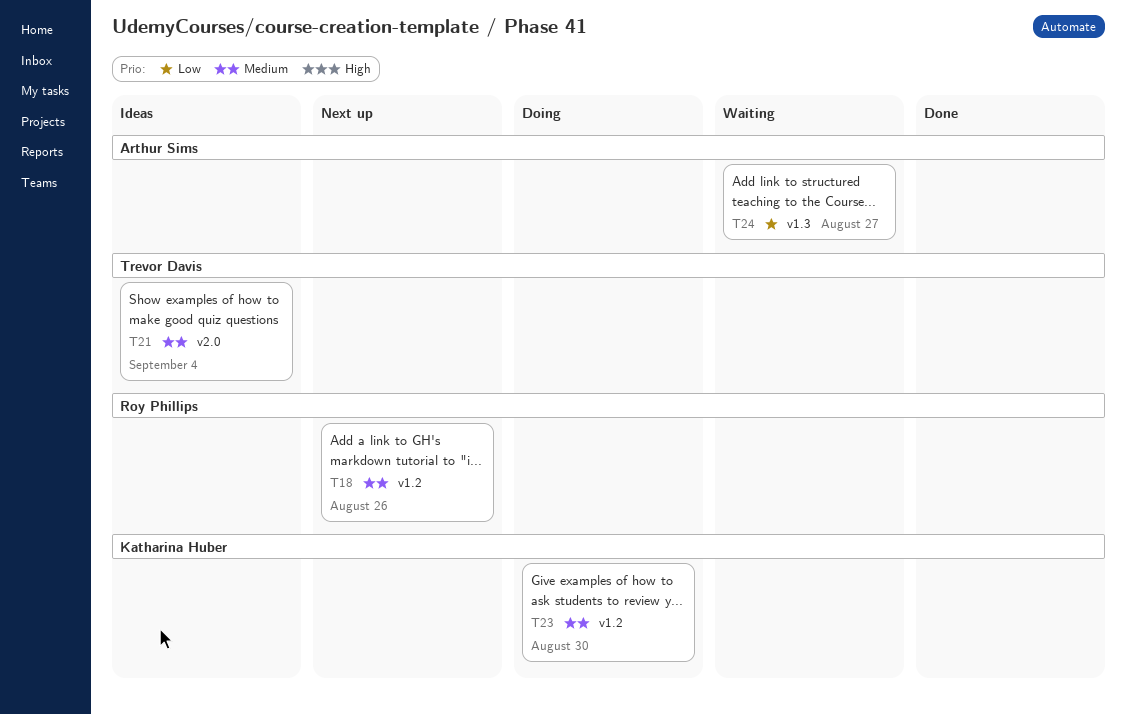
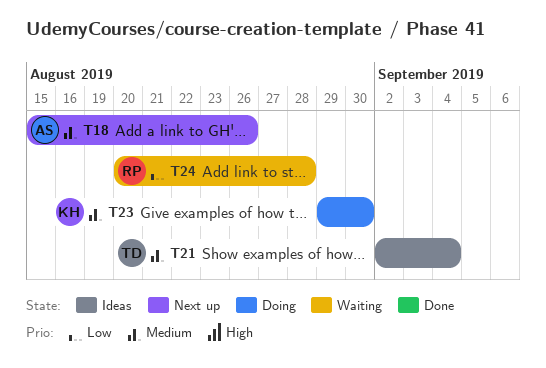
T18, owner: Roy Phillips -> Arthur Sims
T24, owner: Arthur Sims -> Roy Phillips
T24, due: Aug 27 -> Aug 28

